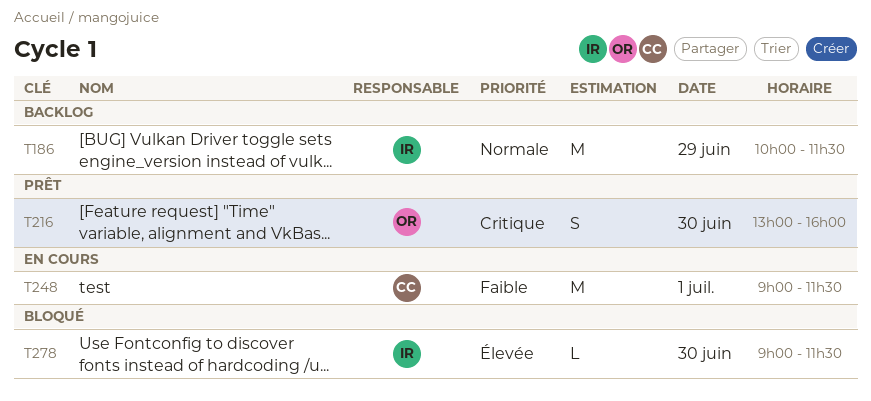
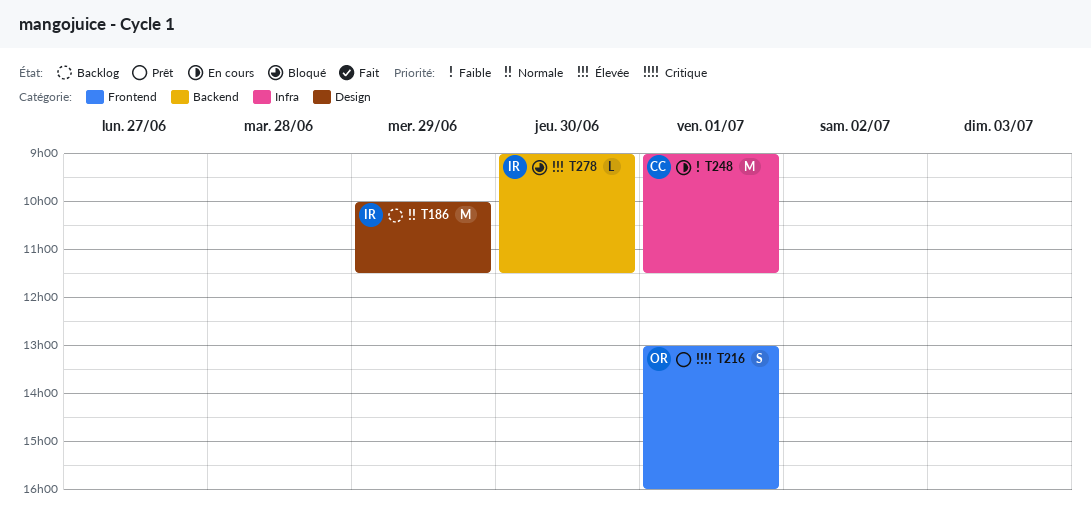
T216, day: Jun 30 -> Jul 1

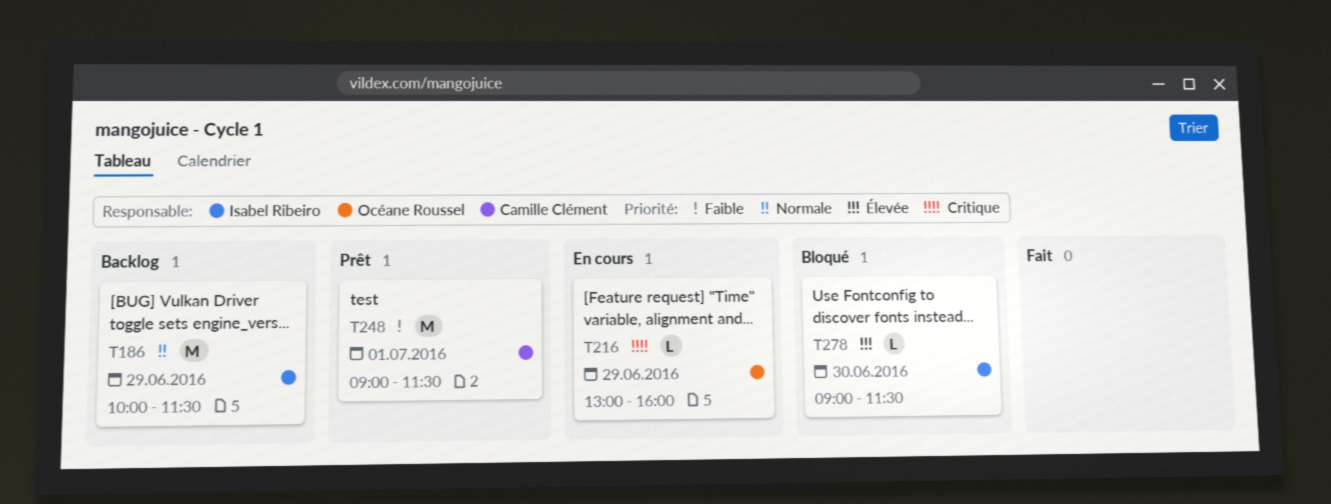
T216, status: Prêt -> En cours
T216, estimate: S -> L
T216, day: Jul 1 -> Jun 29
T248, status: En cours -> Prêt

